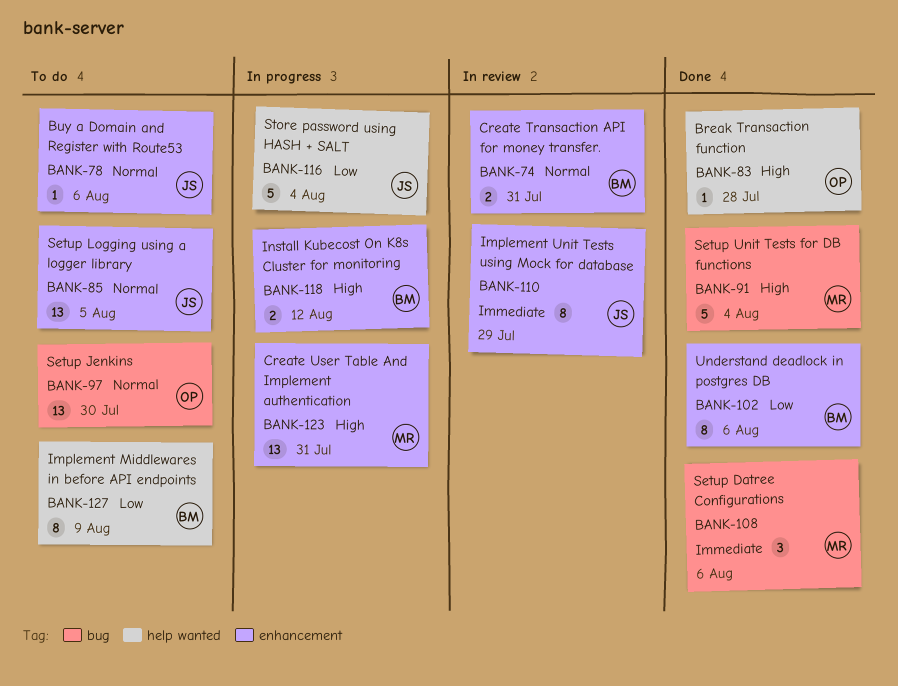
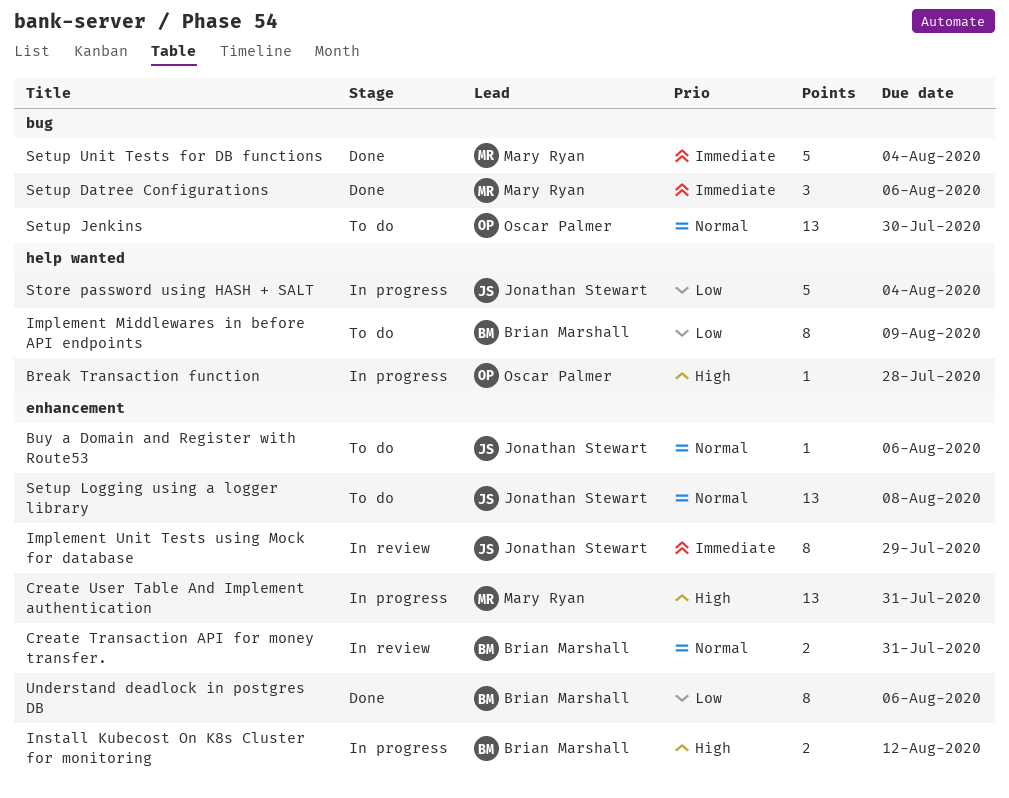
Break Transaction function, status: Done -> In progress
Setup Logging using a logger library, due: Aug 5 -> Aug 8
Setup Unit Tests for DB functions, priority: High -> Immediate

